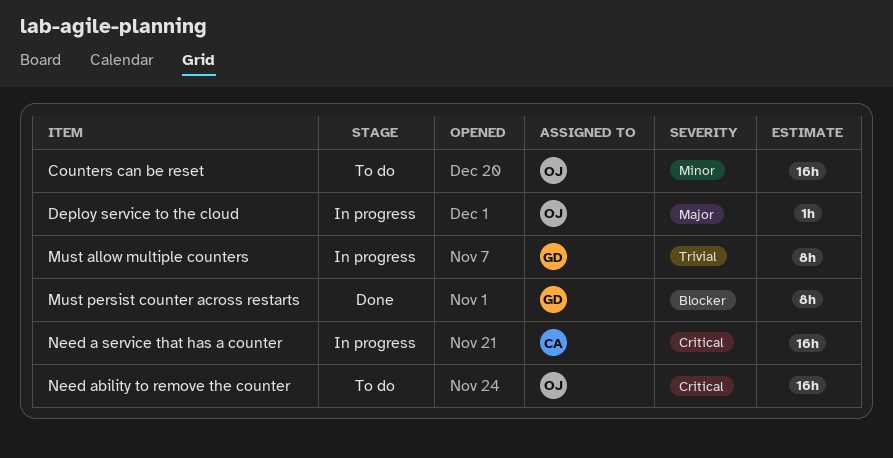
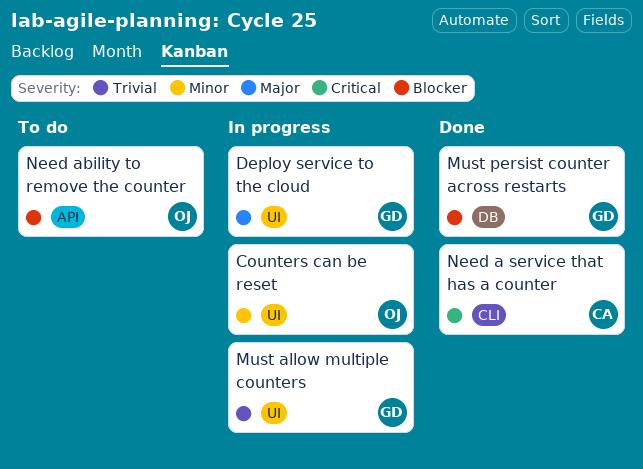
Counters can be reset, status: To do -> In progress
Deploy service to the cloud, owner: OJ -> GD
Need a service that has a counter, status: In progress -> Done
Need ability to remove the counter, priority: Critical -> Blocker

